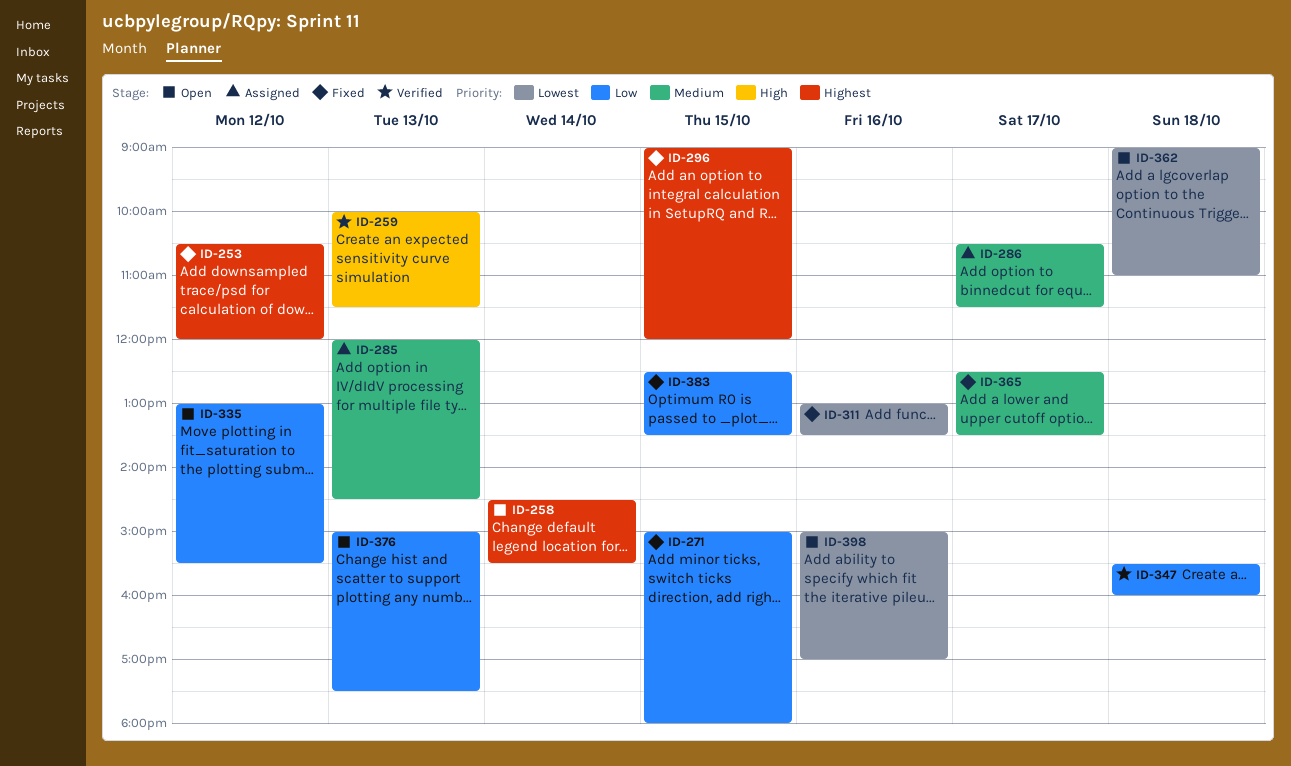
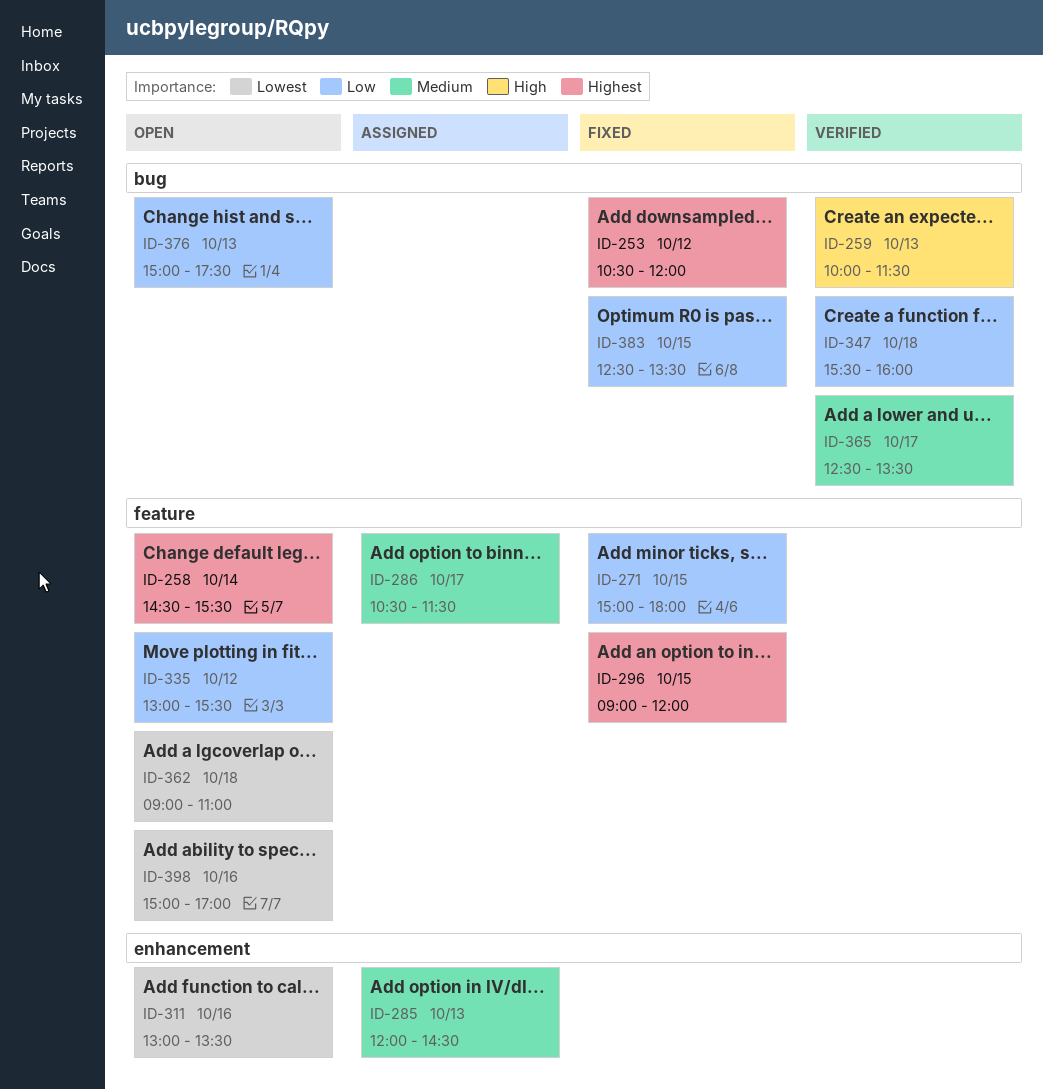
ID-311, status: Fixed -> Open
ID-365, status: Fixed -> Verified

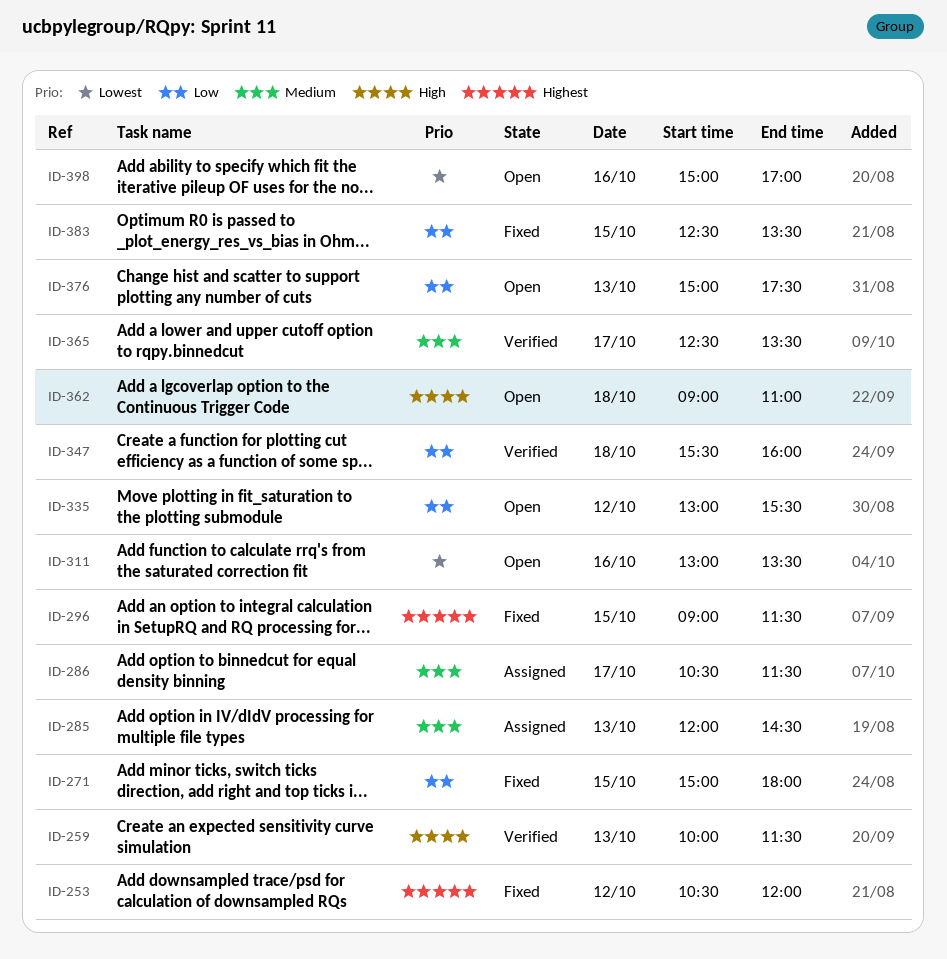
ID-258: present -> none
ID-296, ends: 12:00 -> 11:30
ID-362, priority: Lowest -> High

